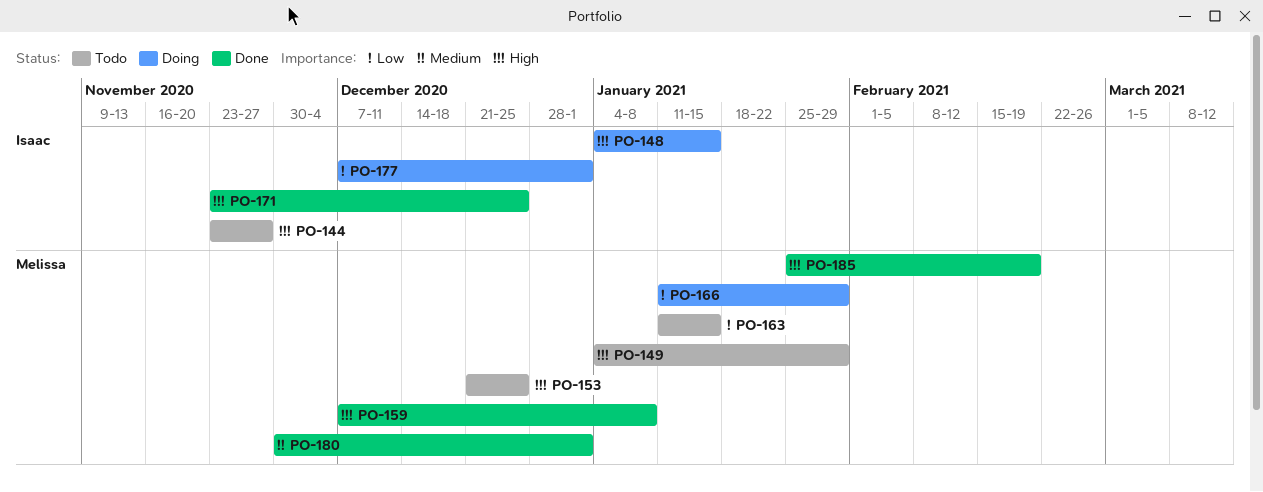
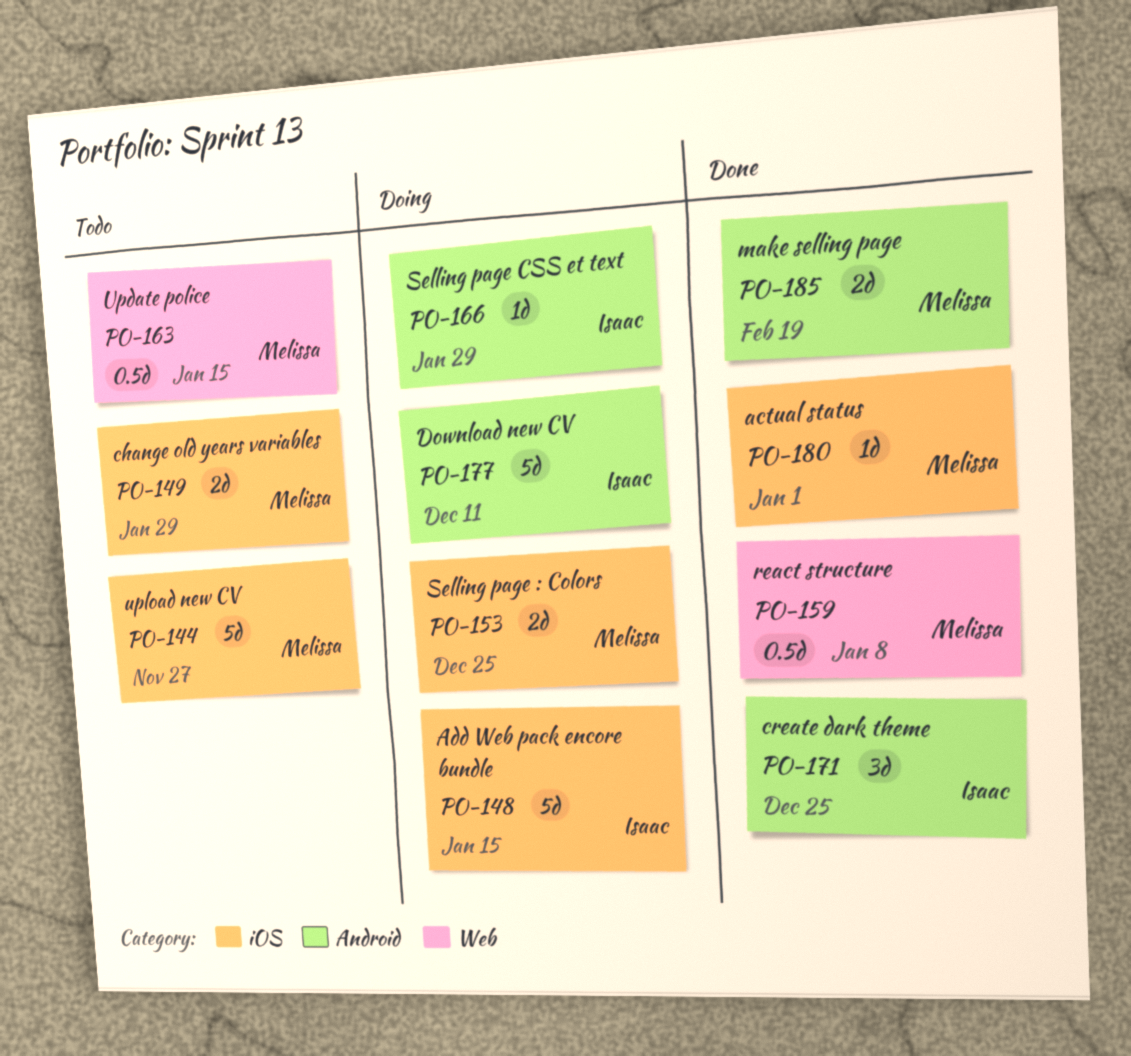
PO-144, owner: Isaac -> Melissa
PO-153, status: Todo -> Doing
PO-166, owner: Melissa -> Isaac
PO-177, due: Jan 1 -> Dec 11

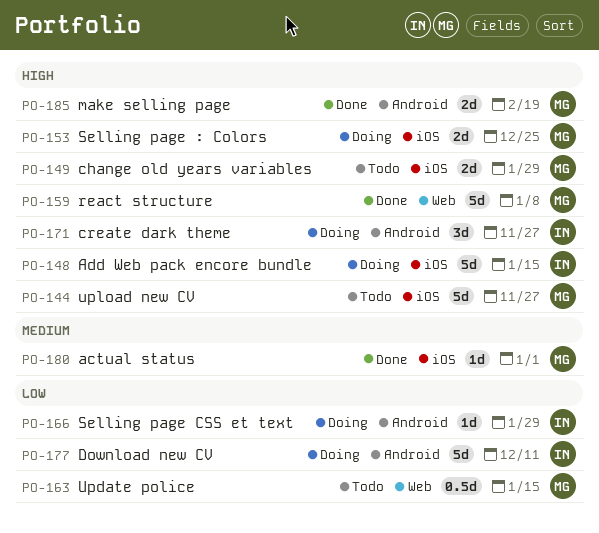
PO-159, estimate: 0.5d -> 5d
PO-171, status: Done -> Doing
PO-171, due: Dec 25 -> Nov 27

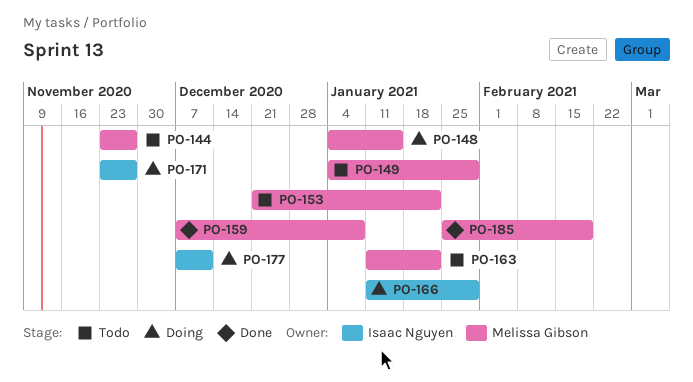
PO-148, owner: Isaac Nguyen -> Melissa Gibson
PO-153, status: Doing -> Todo
PO-153, due: Dec 25 -> Jan 22
PO-163, due: Jan 15 -> Jan 22
PO-180: present -> none

